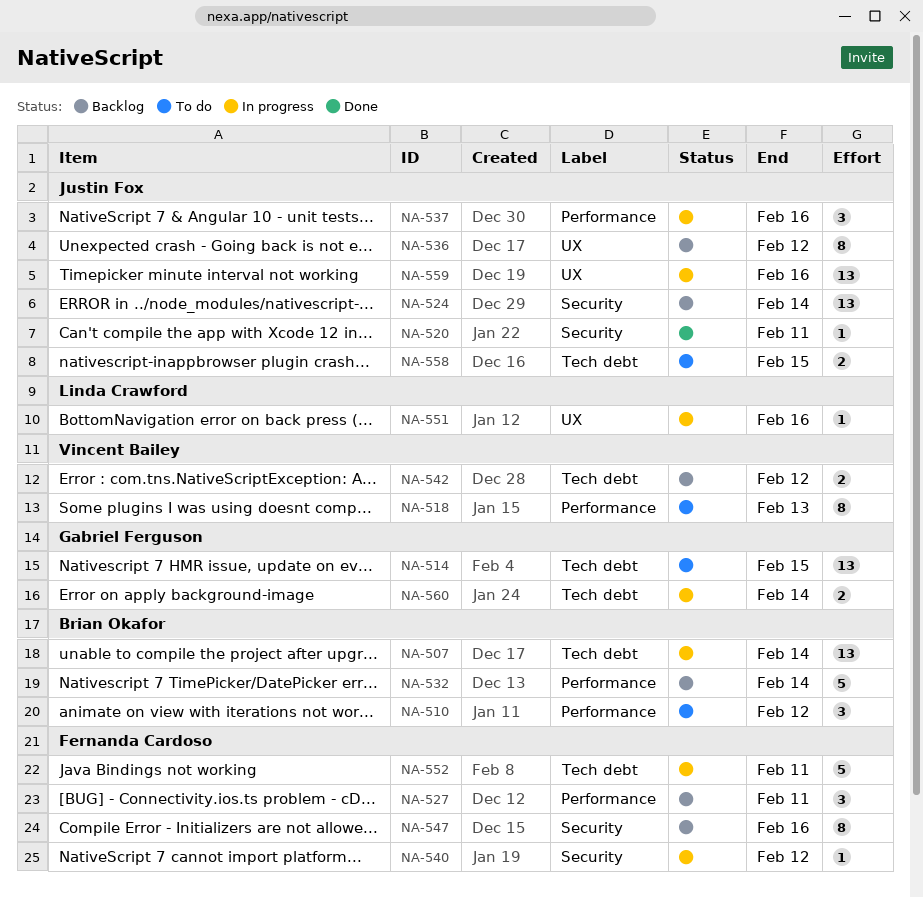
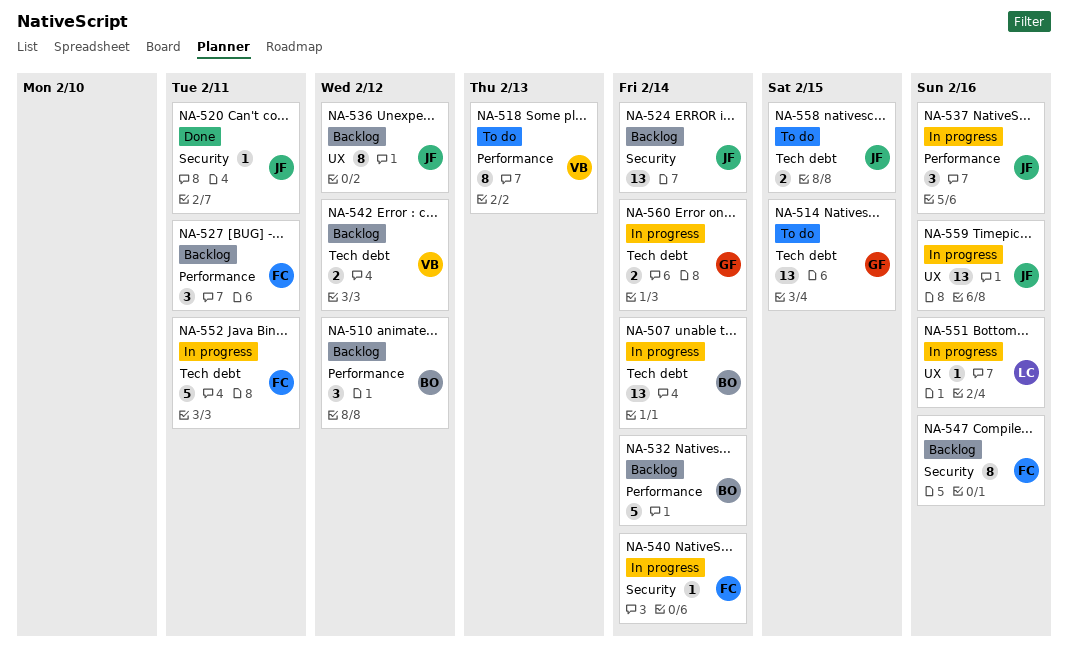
NA-510, status: To do -> Backlog
NA-540, due: Feb 12 -> Feb 14

